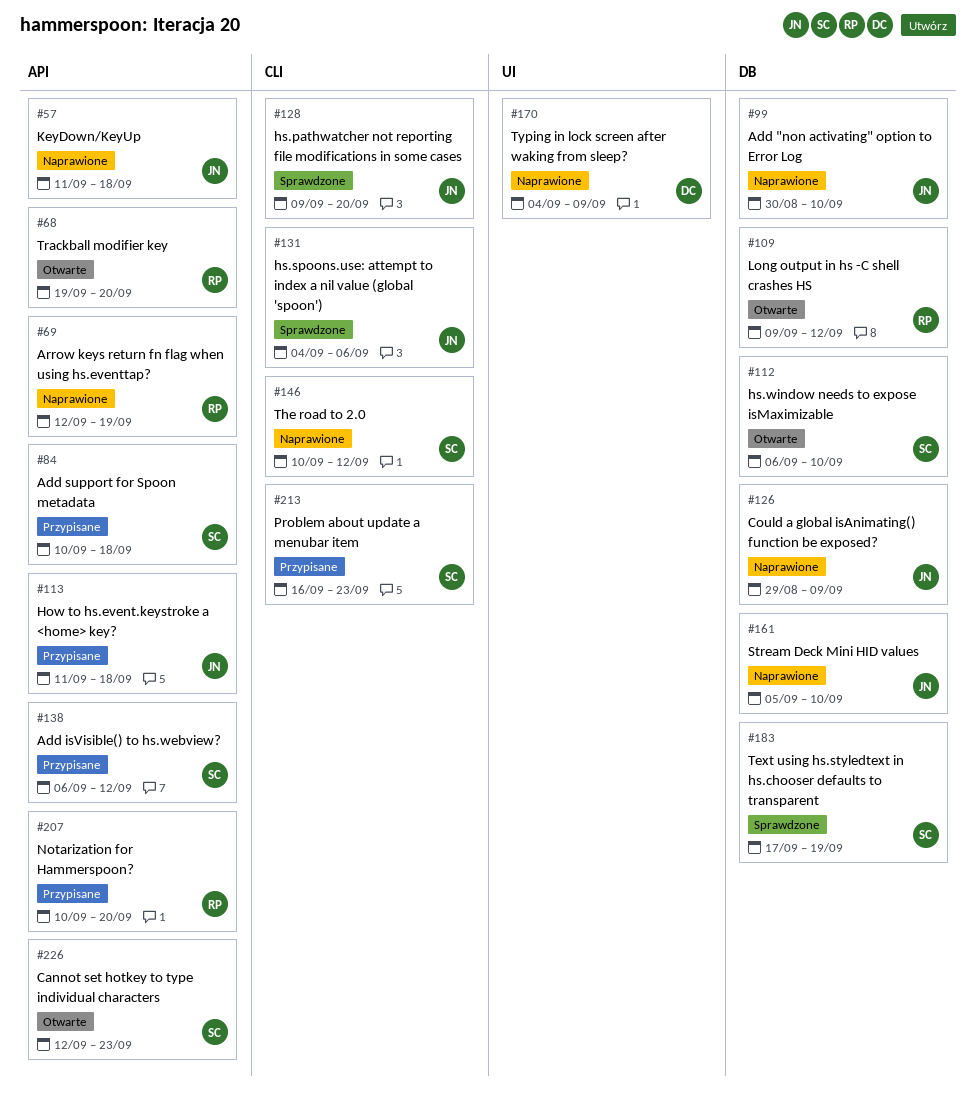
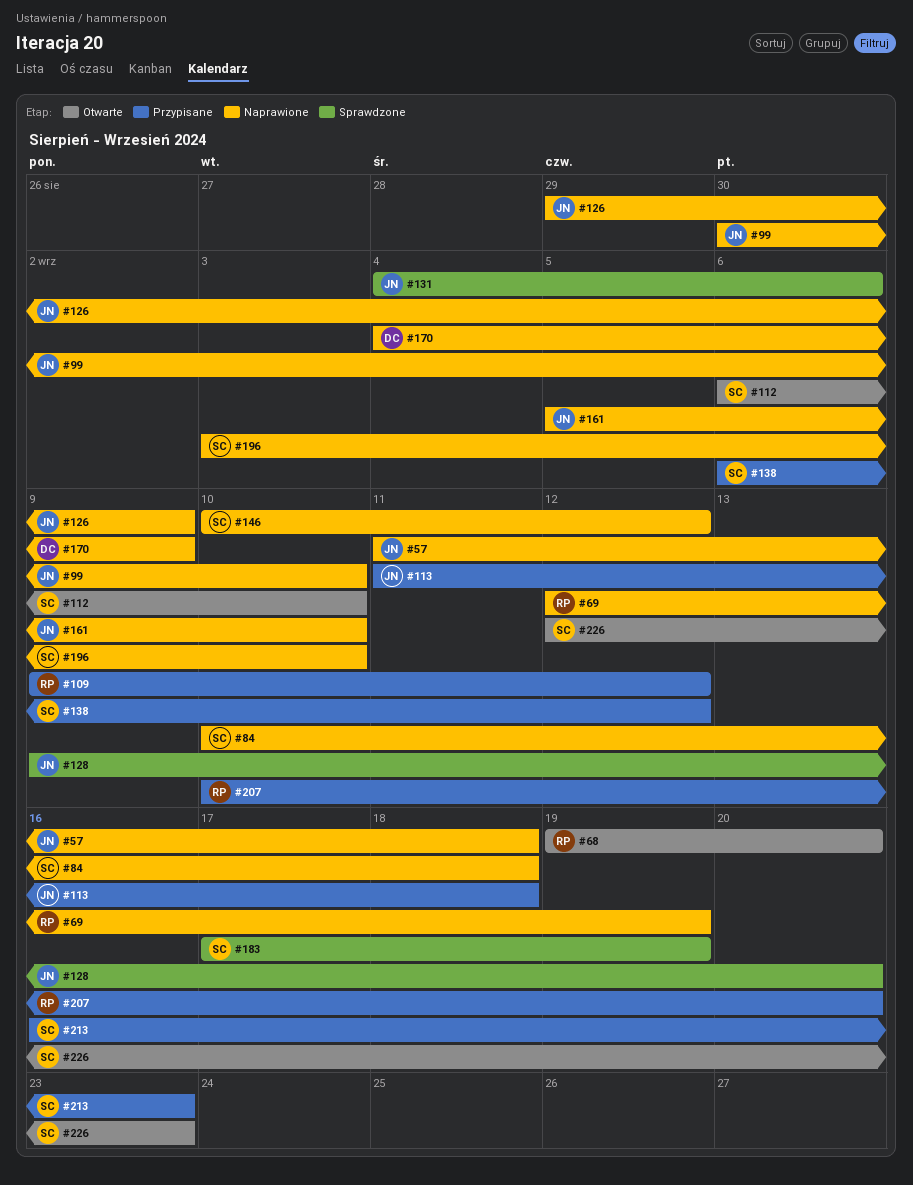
#84, status: Przypisane -> Naprawione
#109, status: Otwarte -> Przypisane
#196: none -> present

